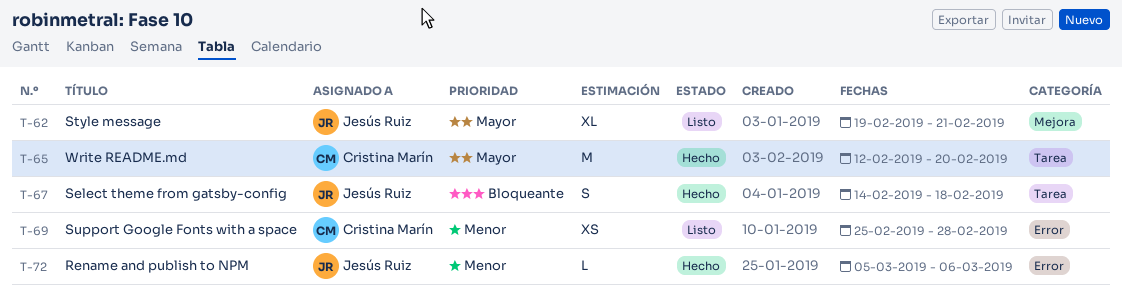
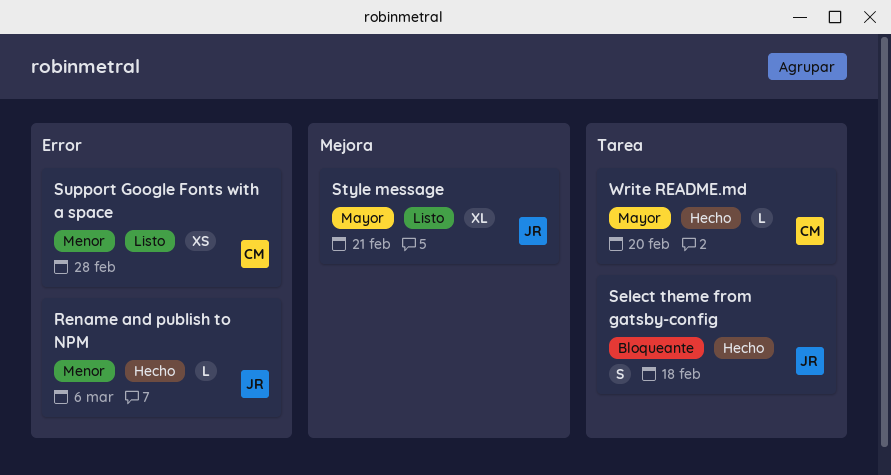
Write README.md, estimate: M -> L

